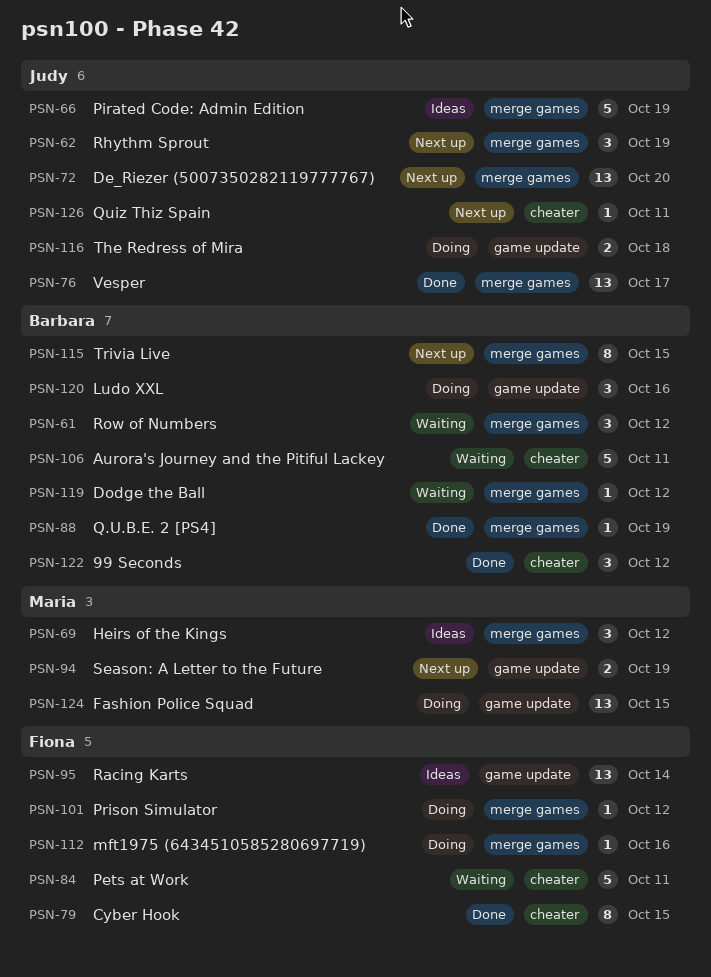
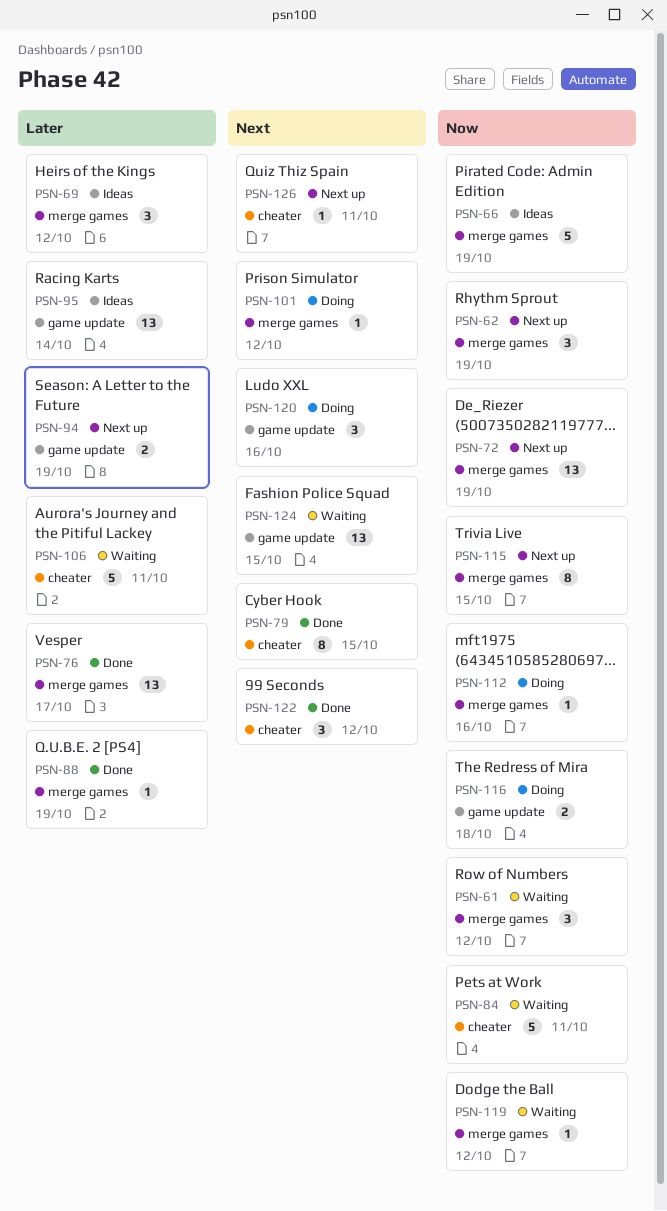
PSN-72, due: Oct 20 -> Oct 19
PSN-124, status: Doing -> Waiting

